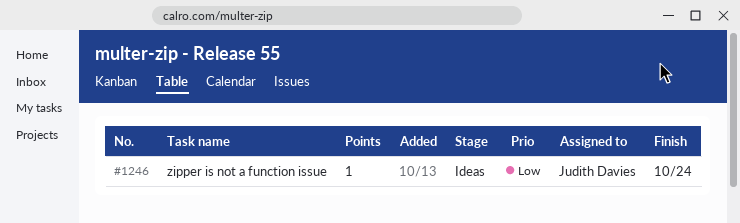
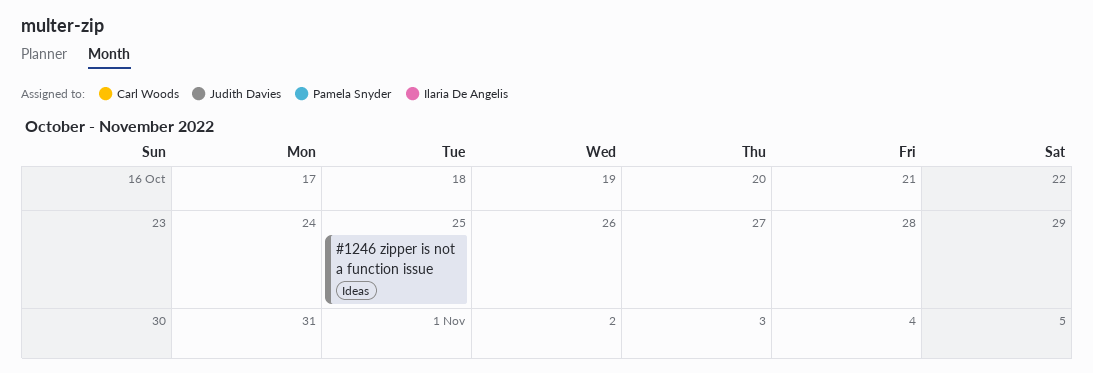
#1246, due: Oct 24 -> Oct 25

